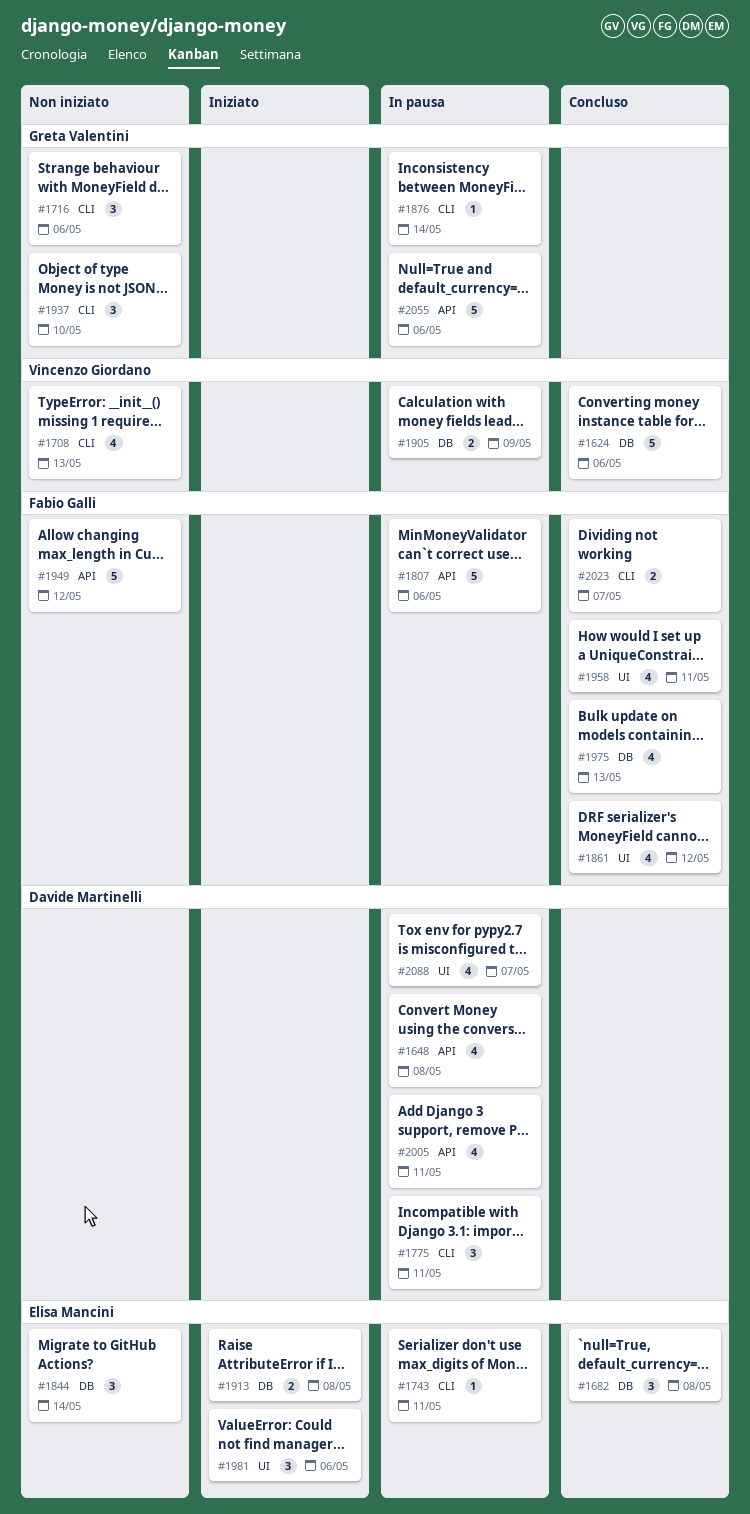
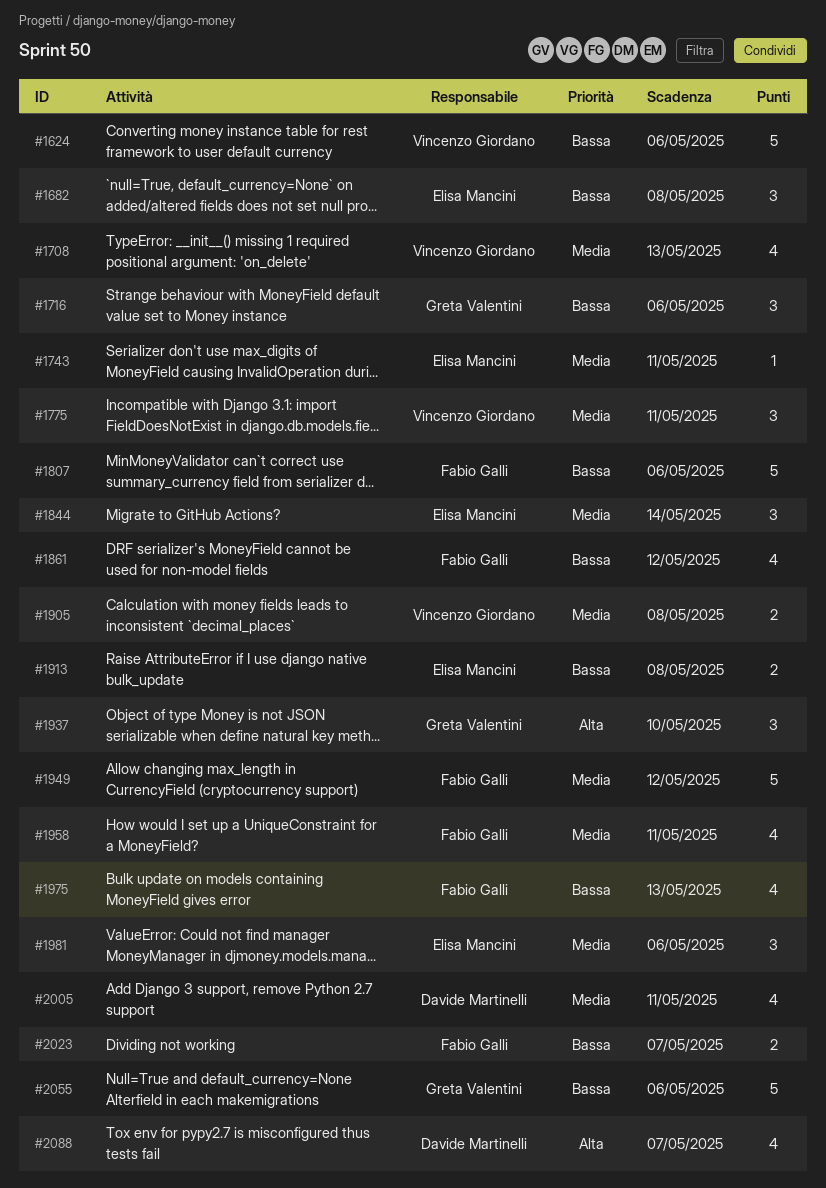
#1648: present -> none
#1775, owner: Davide Martinelli -> Vincenzo Giordano
#1876: present -> none
#1905, due: May 9 -> May 8

